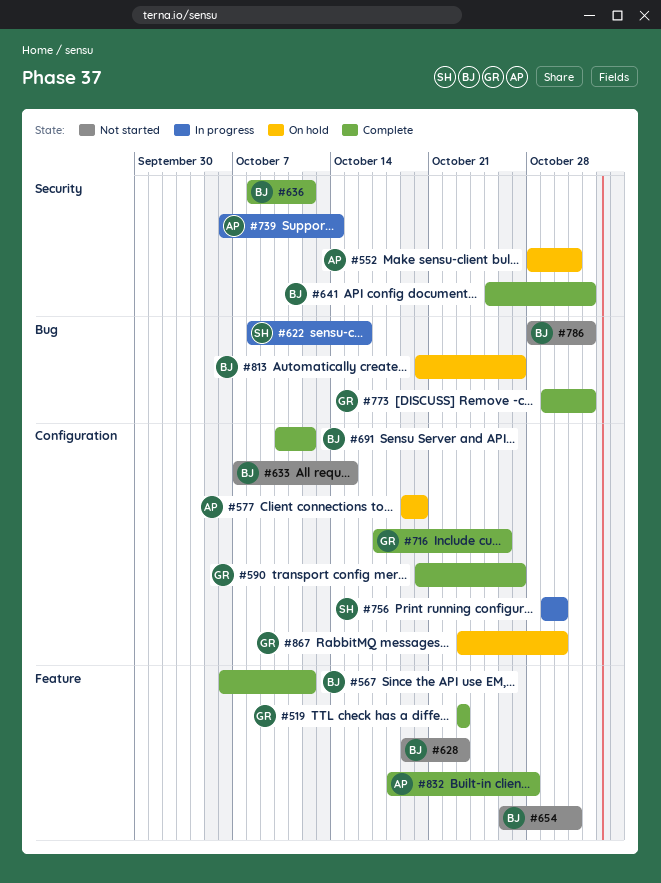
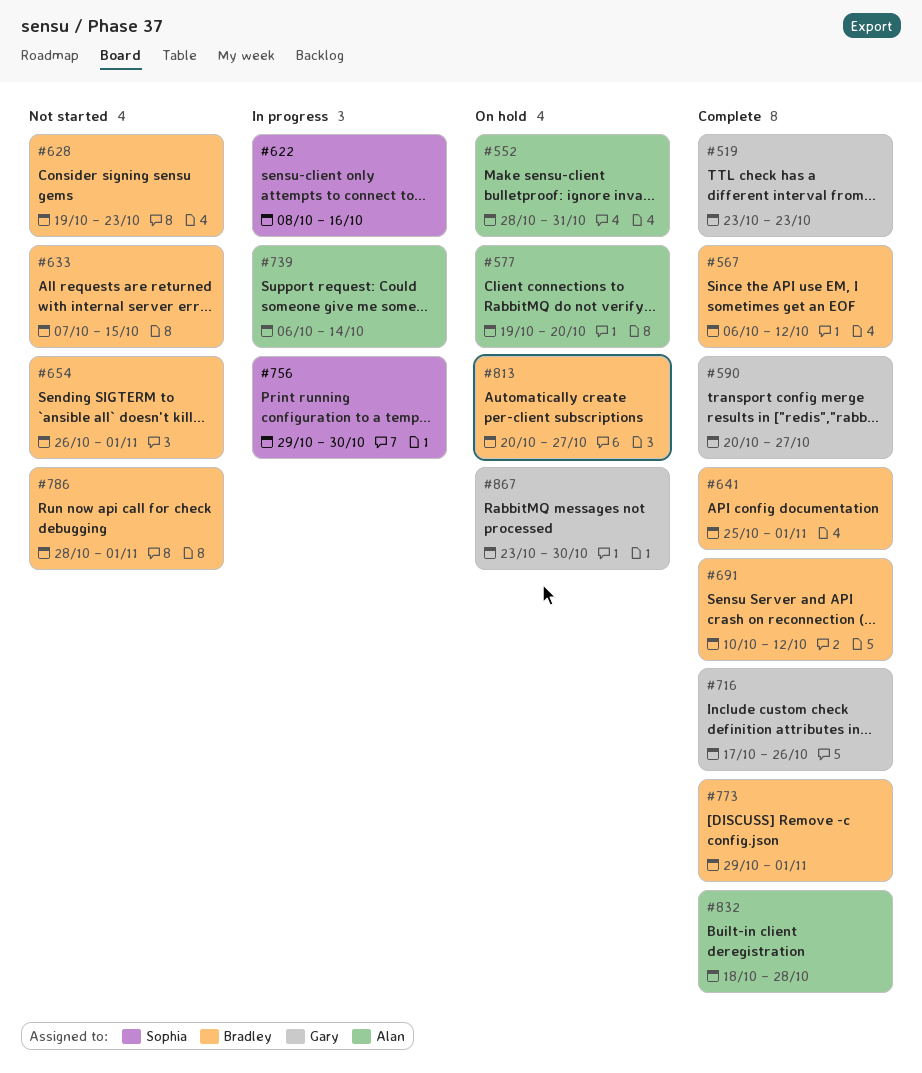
#636: present -> none
#654, due: Oct 31 -> Nov 1
#773, owner: Gary -> Bradley

